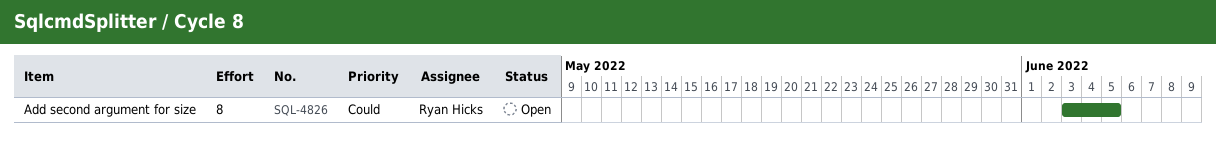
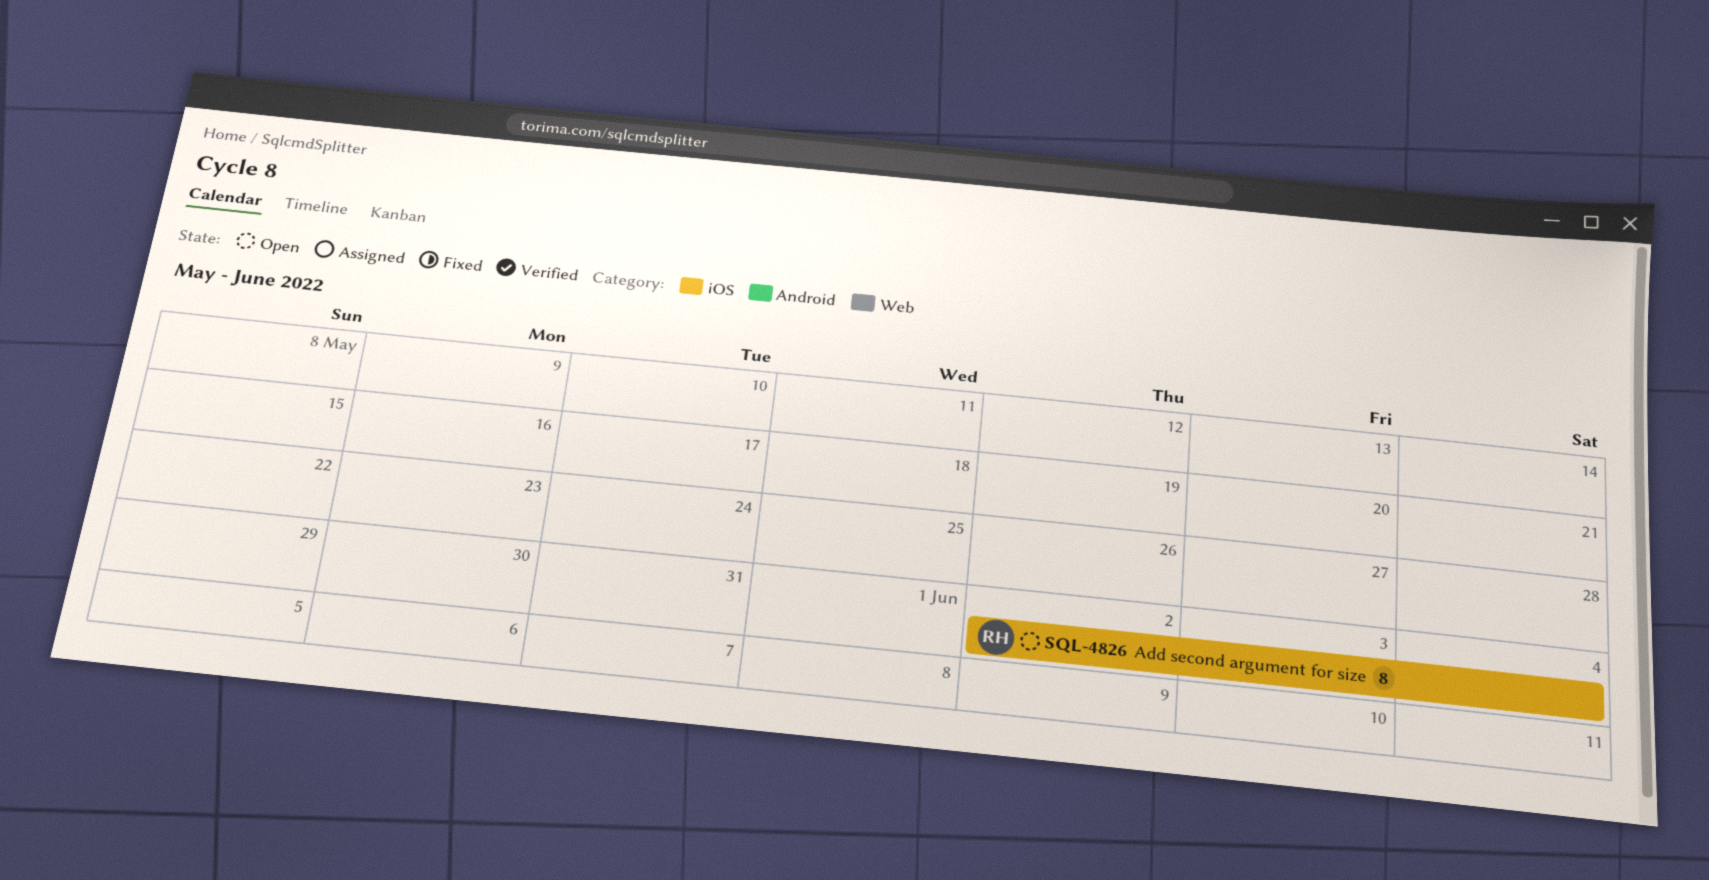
SQL-4826, start: Jun 3 -> Jun 2
SQL-4826, due: Jun 5 -> Jun 4

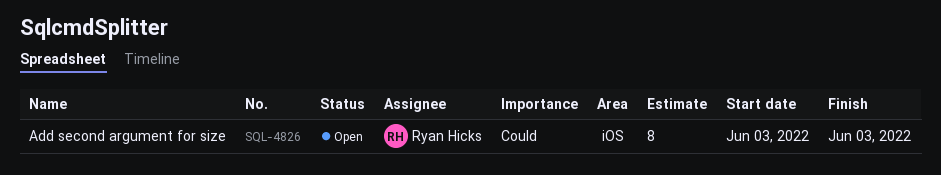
SQL-4826, start: Jun 2 -> Jun 3
SQL-4826, due: Jun 4 -> Jun 3

